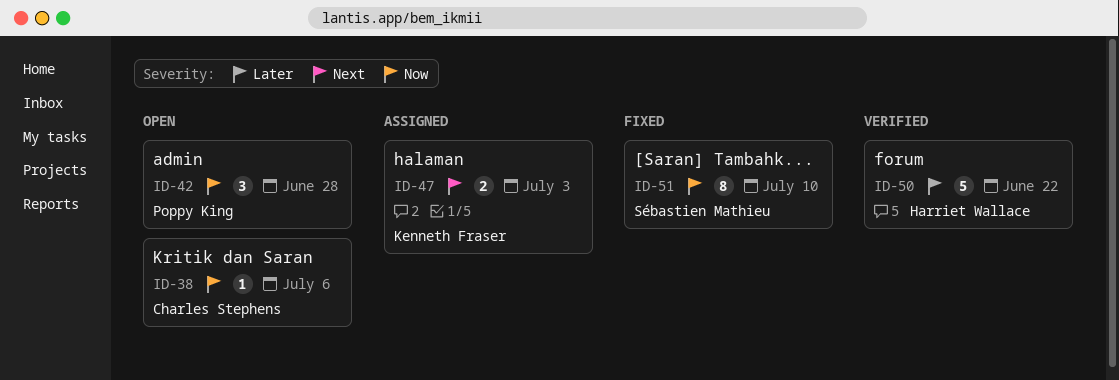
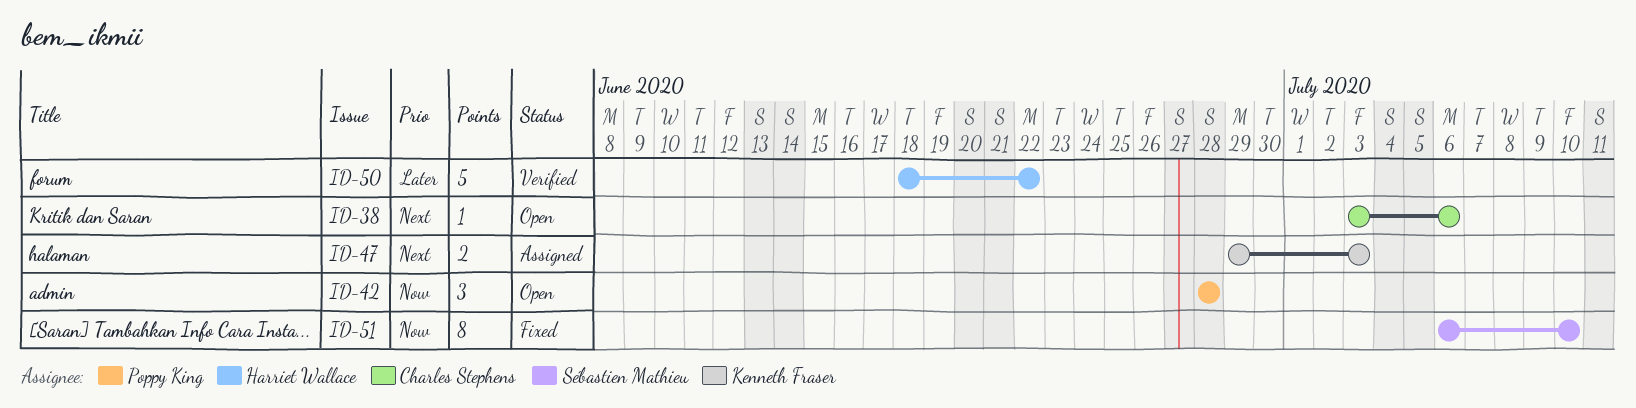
ID-38, priority: Now -> Next

